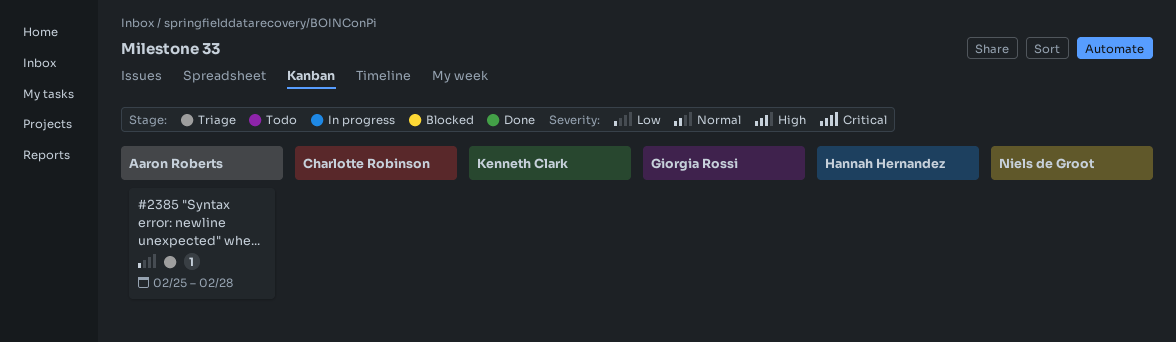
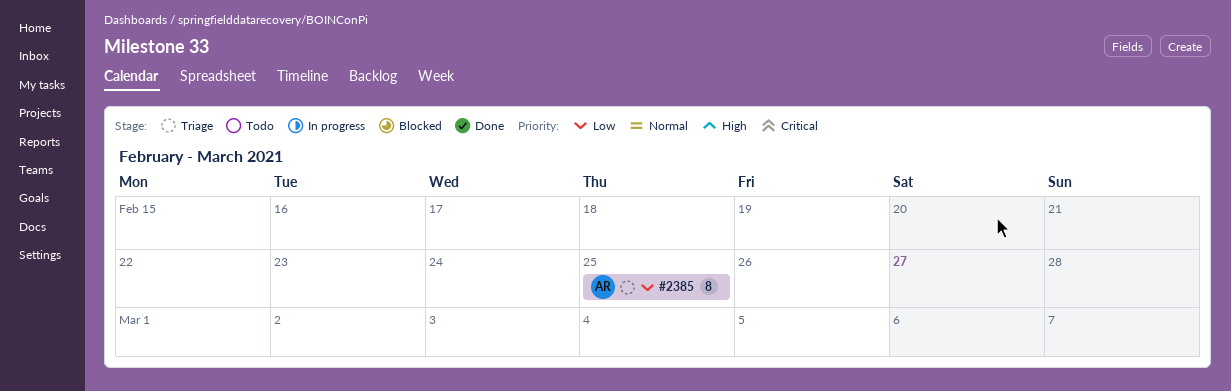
#2385, estimate: 1 -> 8
#2385, due: Feb 28 -> Feb 25

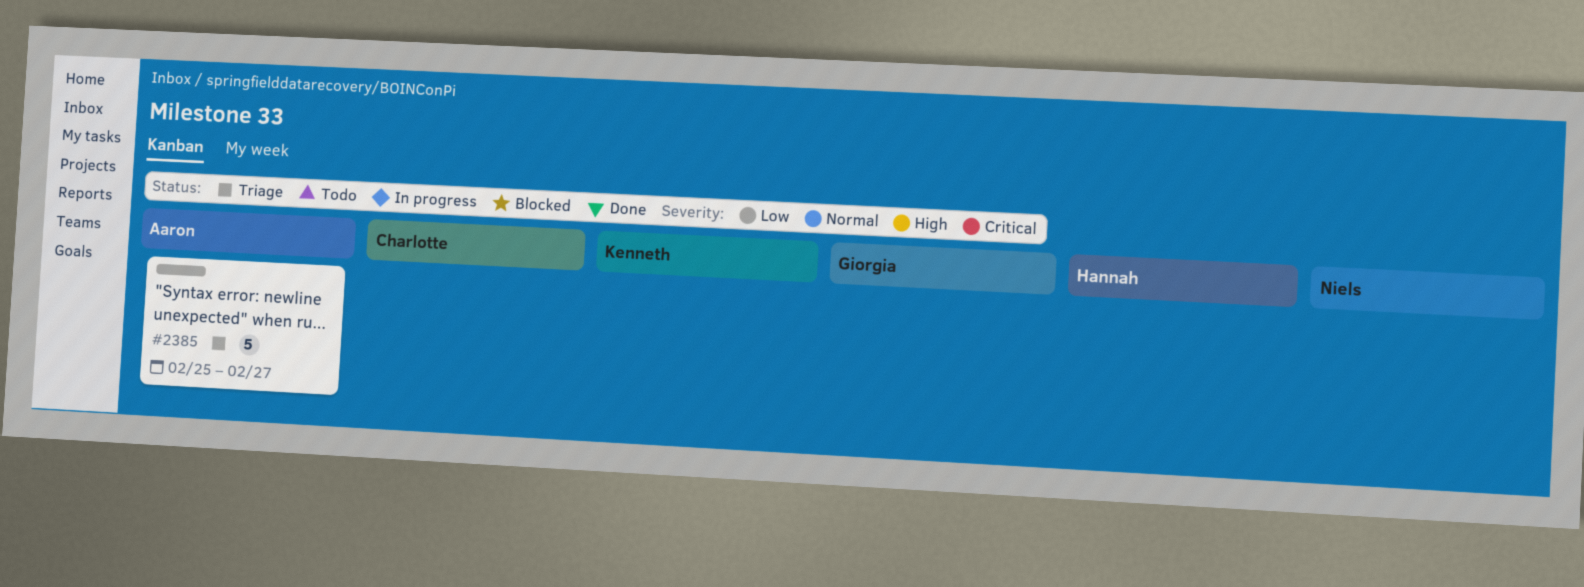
#2385, estimate: 8 -> 5
#2385, due: Feb 25 -> Feb 27

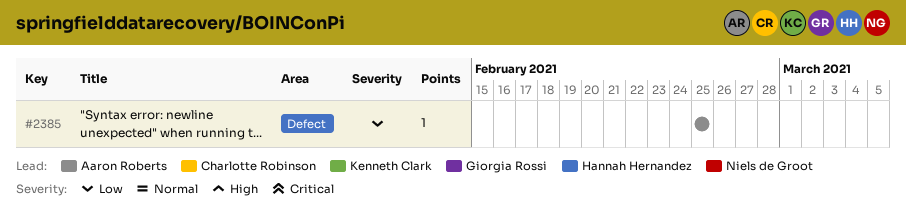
#2385, estimate: 5 -> 1
#2385, due: Feb 27 -> Feb 25

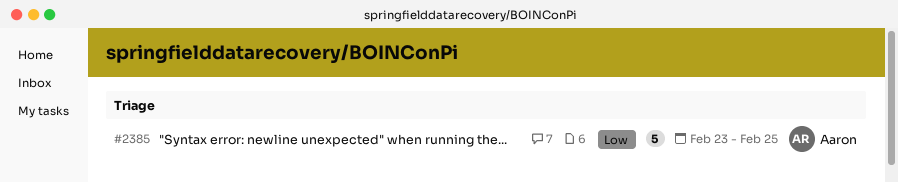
#2385, estimate: 1 -> 5
#2385, start: Feb 25 -> Feb 23

